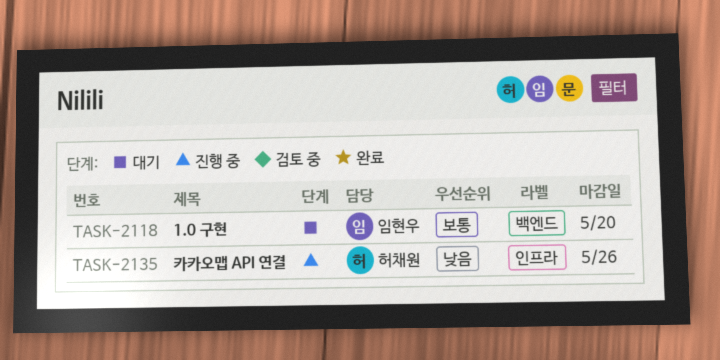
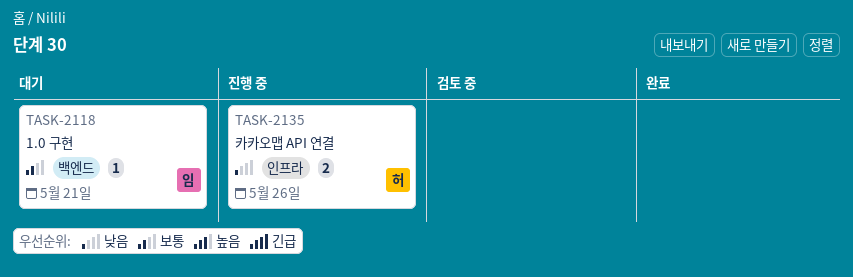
TASK-2118, due: May 20 -> May 21

